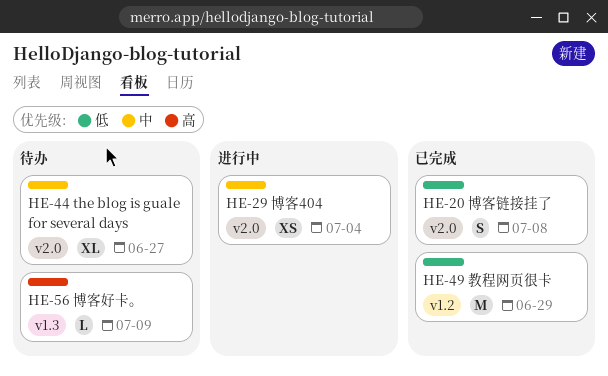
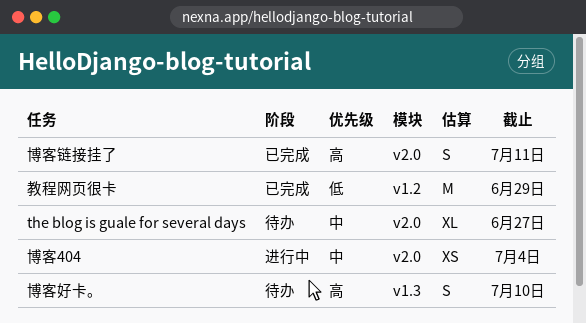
博客好卡。, estimate: L -> S
博客好卡。, due: Jul 9 -> Jul 10
博客链接挂了, priority: 低 -> 高
博客链接挂了, due: Jul 8 -> Jul 11

